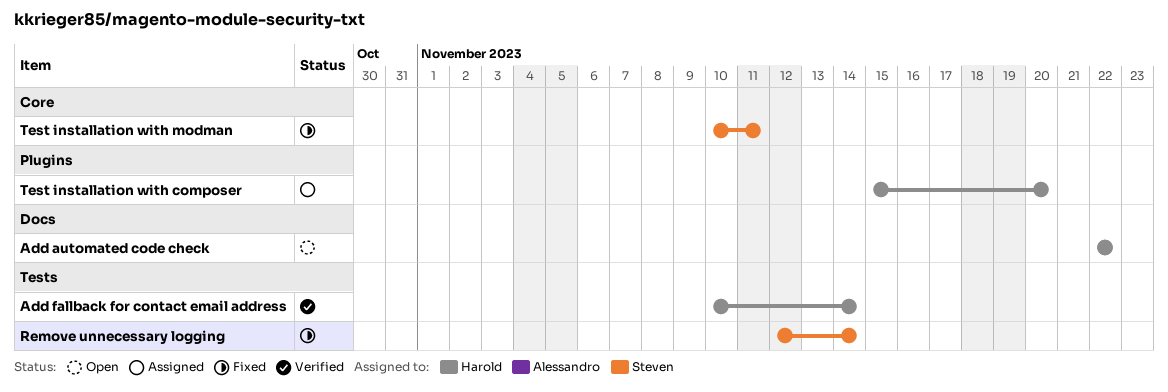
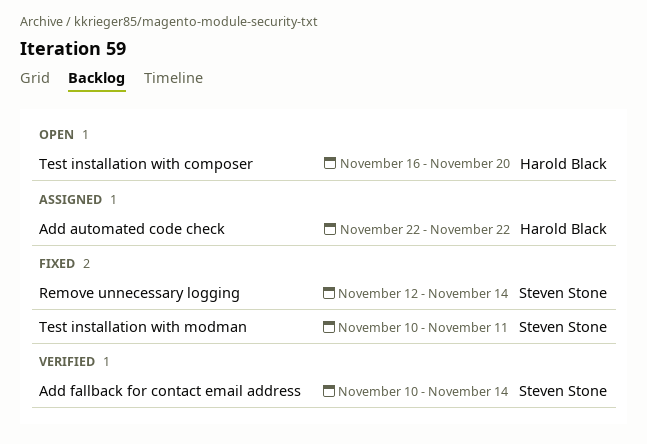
Add automated code check, status: Open -> Assigned
Add fallback for contact email address, owner: Harold Black -> Steven Stone
Test installation with composer, status: Assigned -> Open
Test installation with composer, start: Nov 15 -> Nov 16

